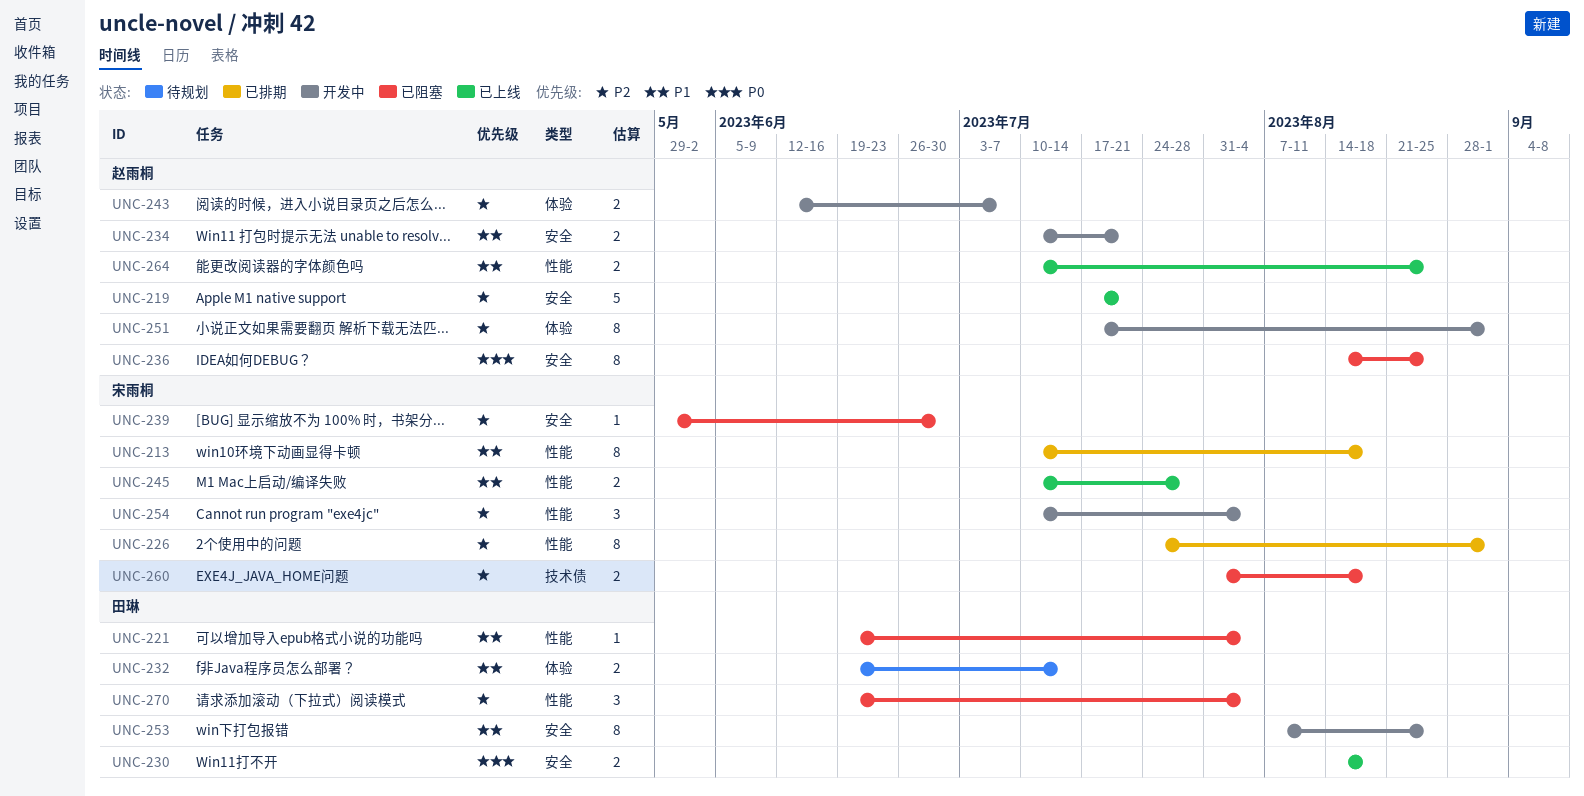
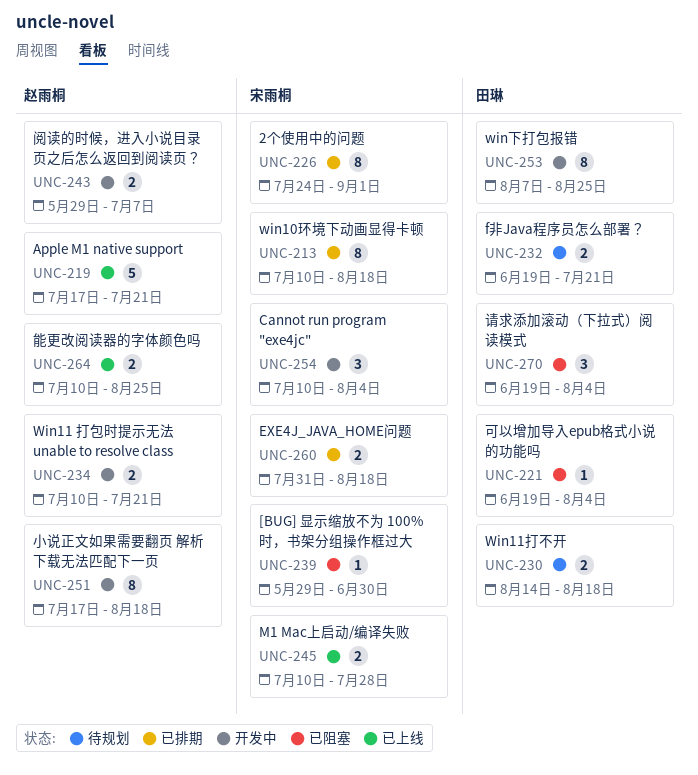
UNC-230, status: 已上线 -> 待规划
UNC-232, due: Jul 14 -> Jul 21
UNC-236: present -> none
UNC-243, start: Jun 12 -> May 29
UNC-251, due: Sep 1 -> Aug 18
UNC-260, status: 已阻塞 -> 已排期

